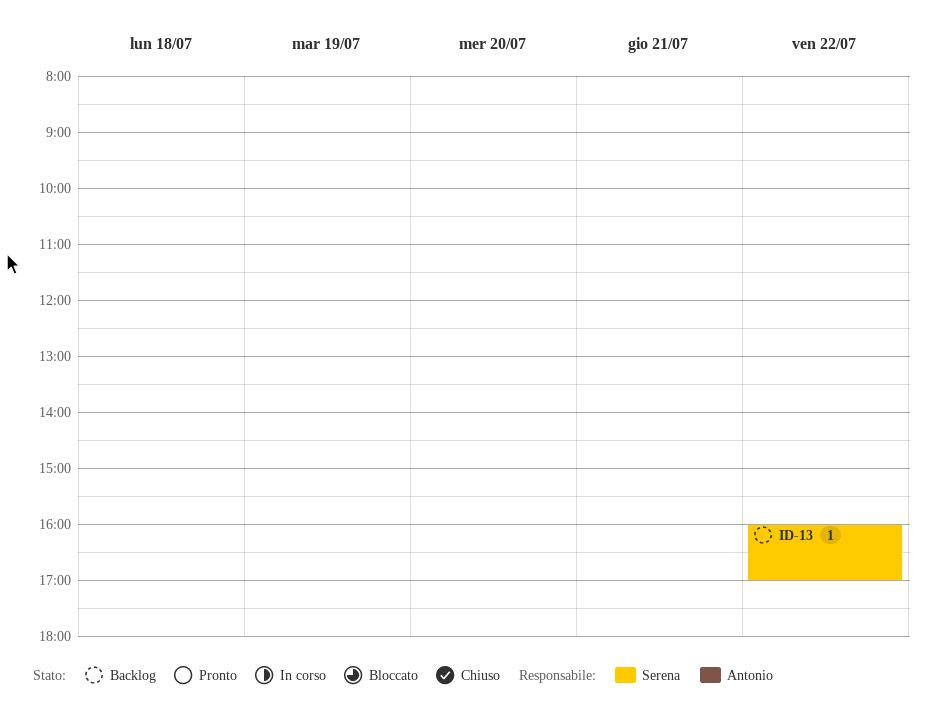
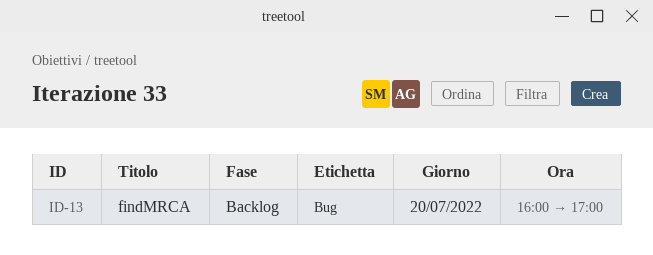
ID-13, day: Jul 22 -> Jul 20

